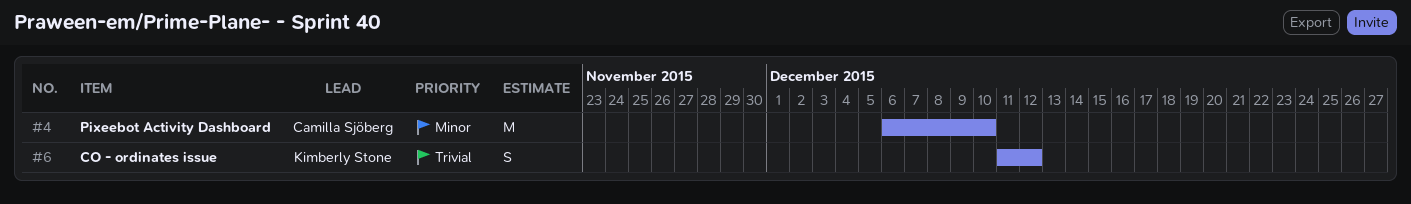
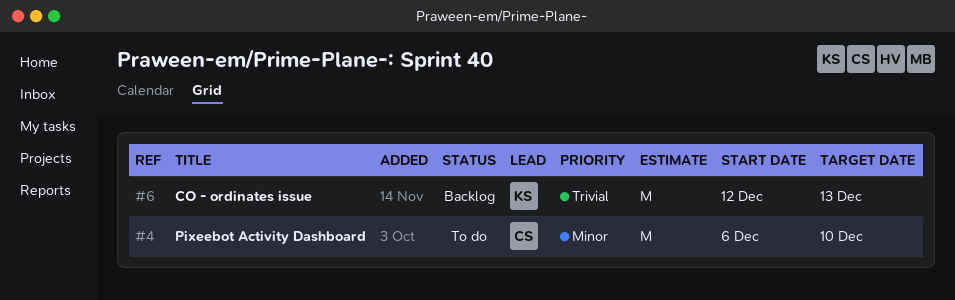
#6, estimate: S -> M
#6, start: Dec 11 -> Dec 12
#6, due: Dec 12 -> Dec 13

